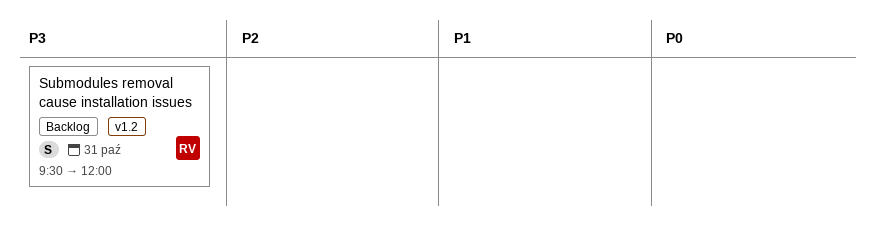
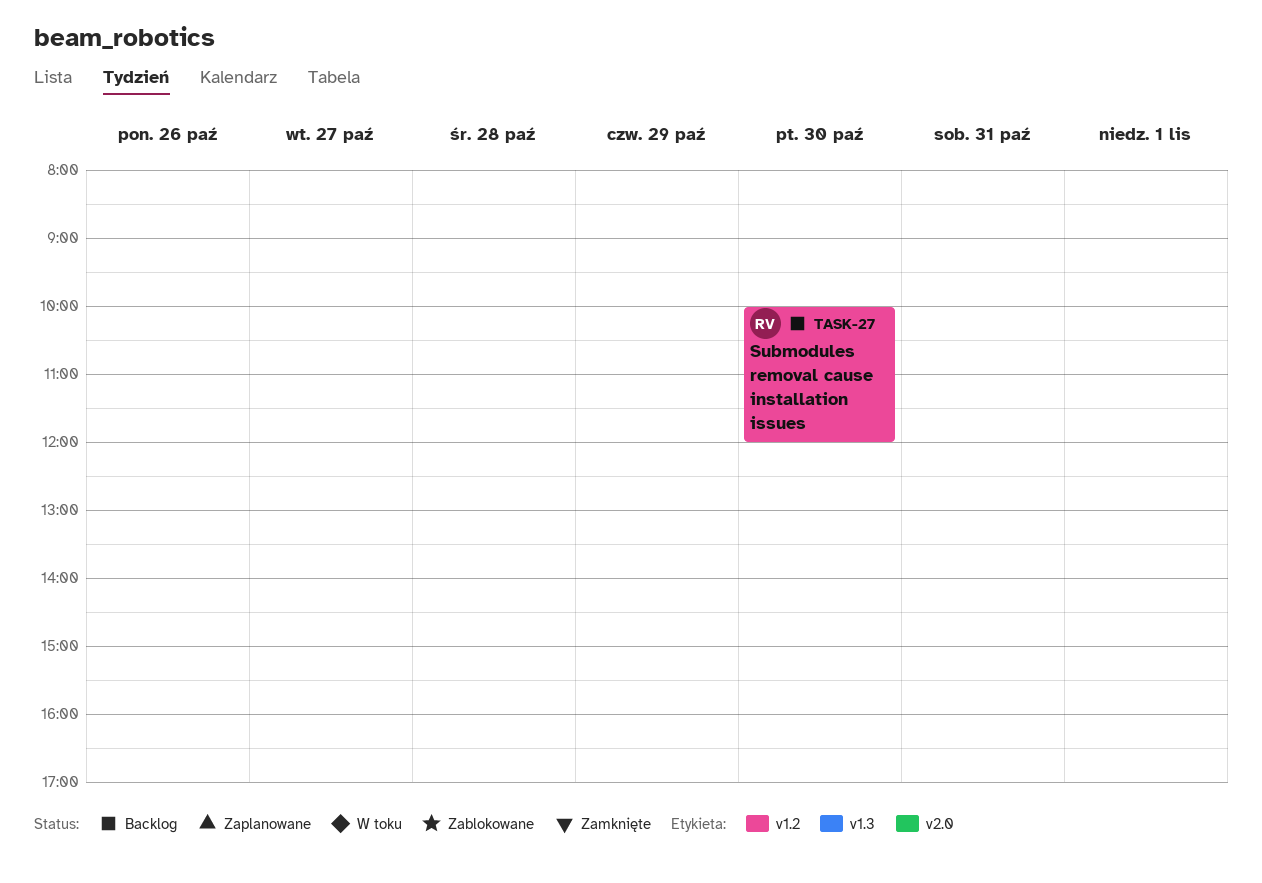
Submodules removal cause installation issues, day: Oct 31 -> Oct 30
Submodules removal cause installation issues, begins: 09:30 -> 10:00

